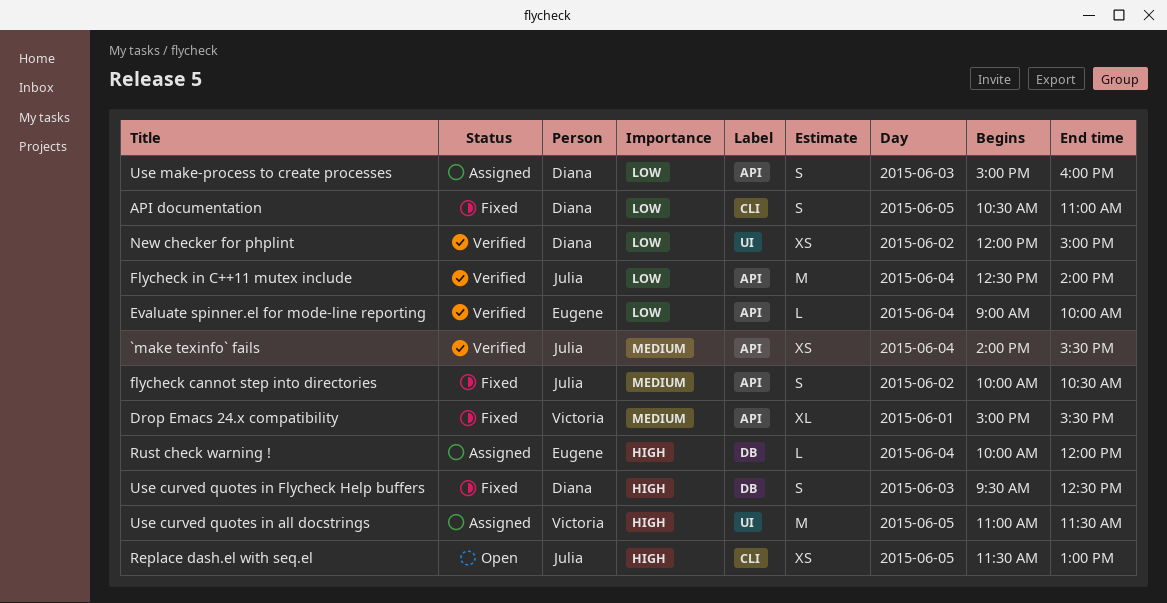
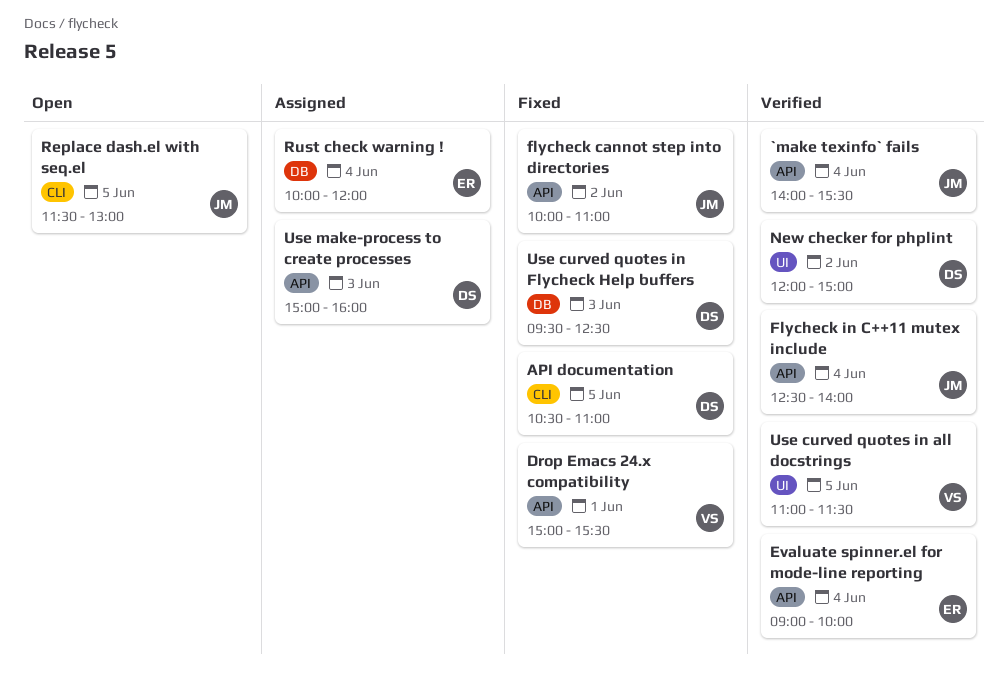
flycheck cannot step into directories, ends: 10:30 -> 11:00
Use curved quotes in all docstrings, status: Assigned -> Verified

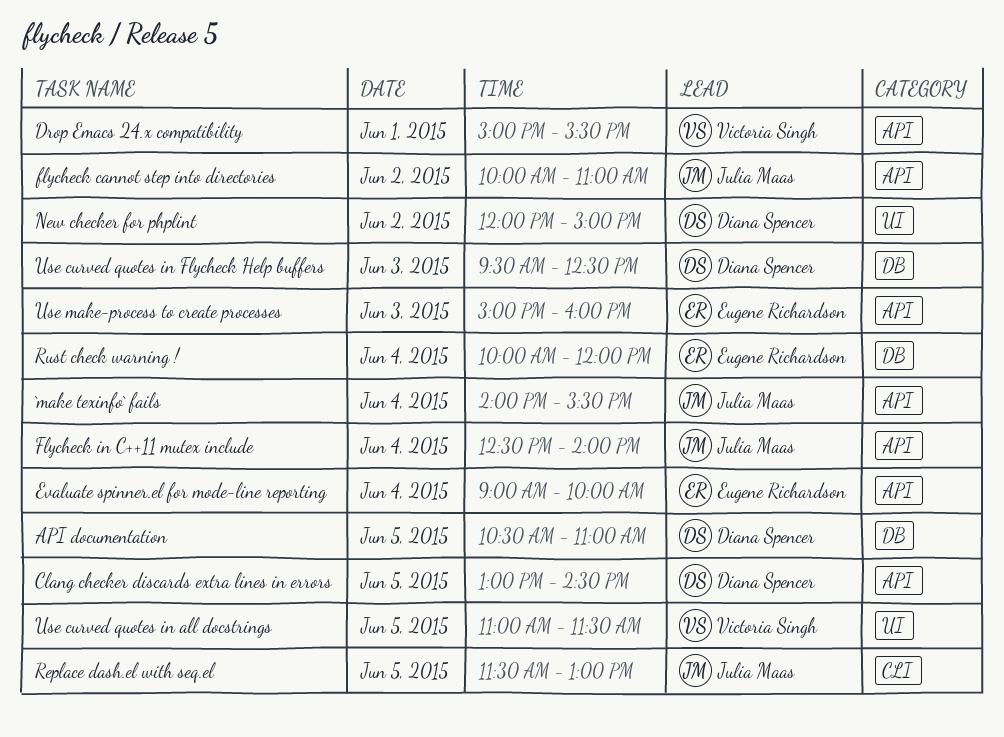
API documentation, label: CLI -> DB
Clang checker discards extra lines in errors: none -> present
Use make-process to create processes, owner: Diana Spencer -> Eugene Richardson

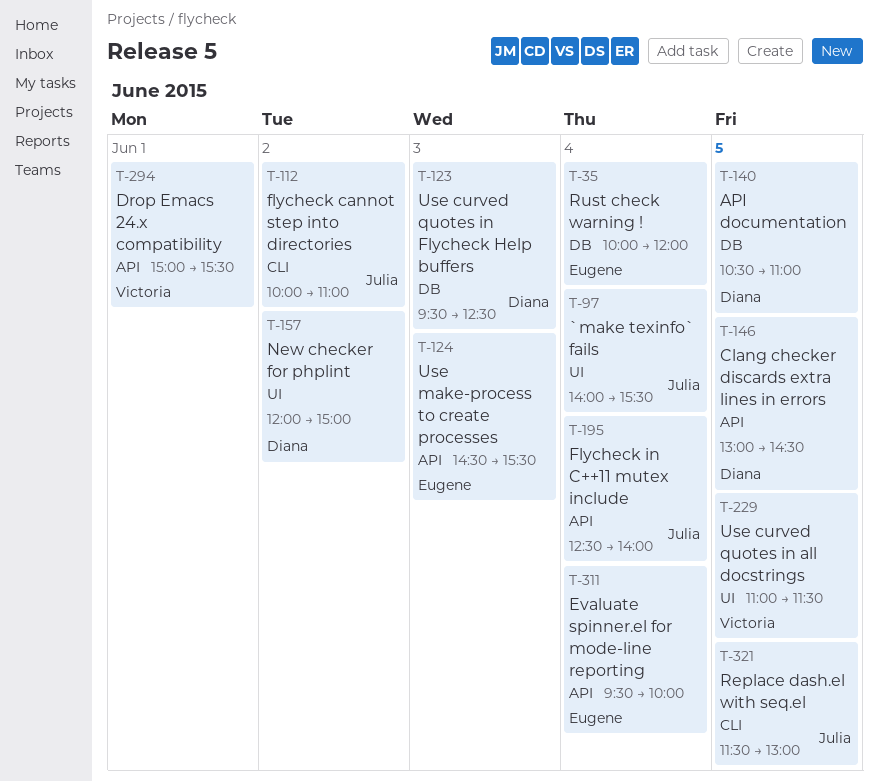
`make texinfo` fails, label: API -> UI
Evaluate spinner.el for mode-line reporting, begins: 09:00 -> 09:30
flycheck cannot step into directories, label: API -> CLI
Use make-process to create processes, begins: 15:00 -> 14:30
Use make-process to create processes, ends: 16:00 -> 15:30

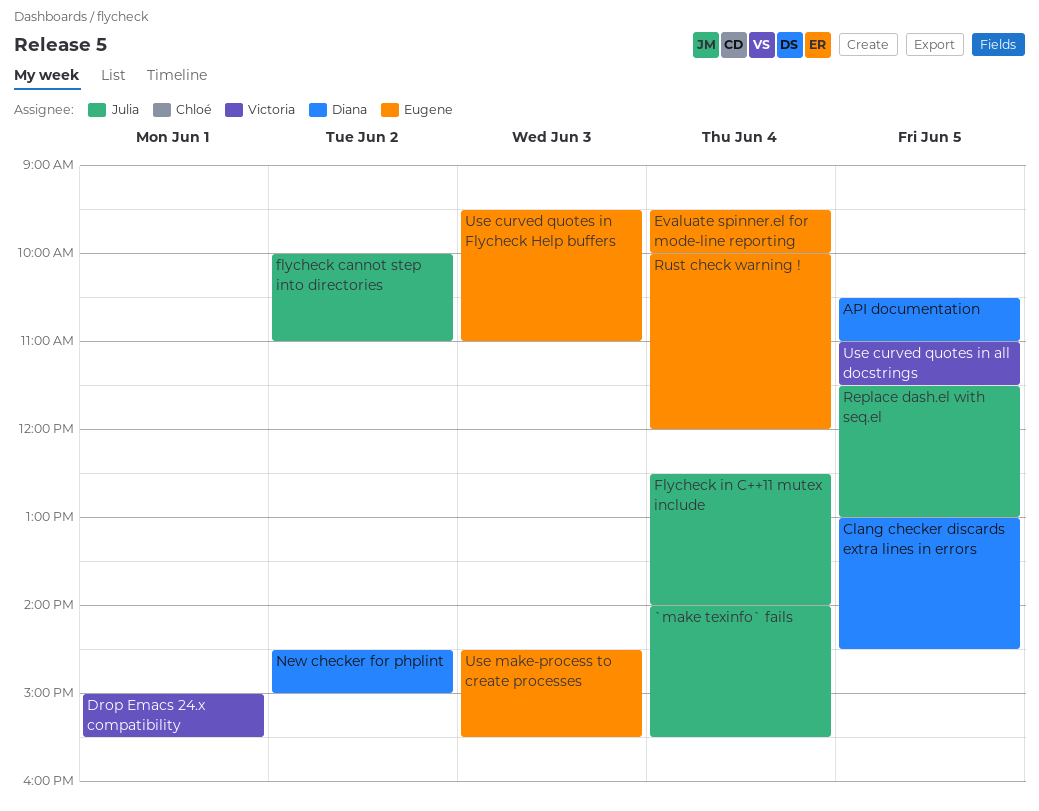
New checker for phplint, begins: 12:00 -> 14:30
Use curved quotes in Flycheck Help buffers, owner: Diana -> Eugene
Use curved quotes in Flycheck Help buffers, ends: 12:30 -> 11:00

